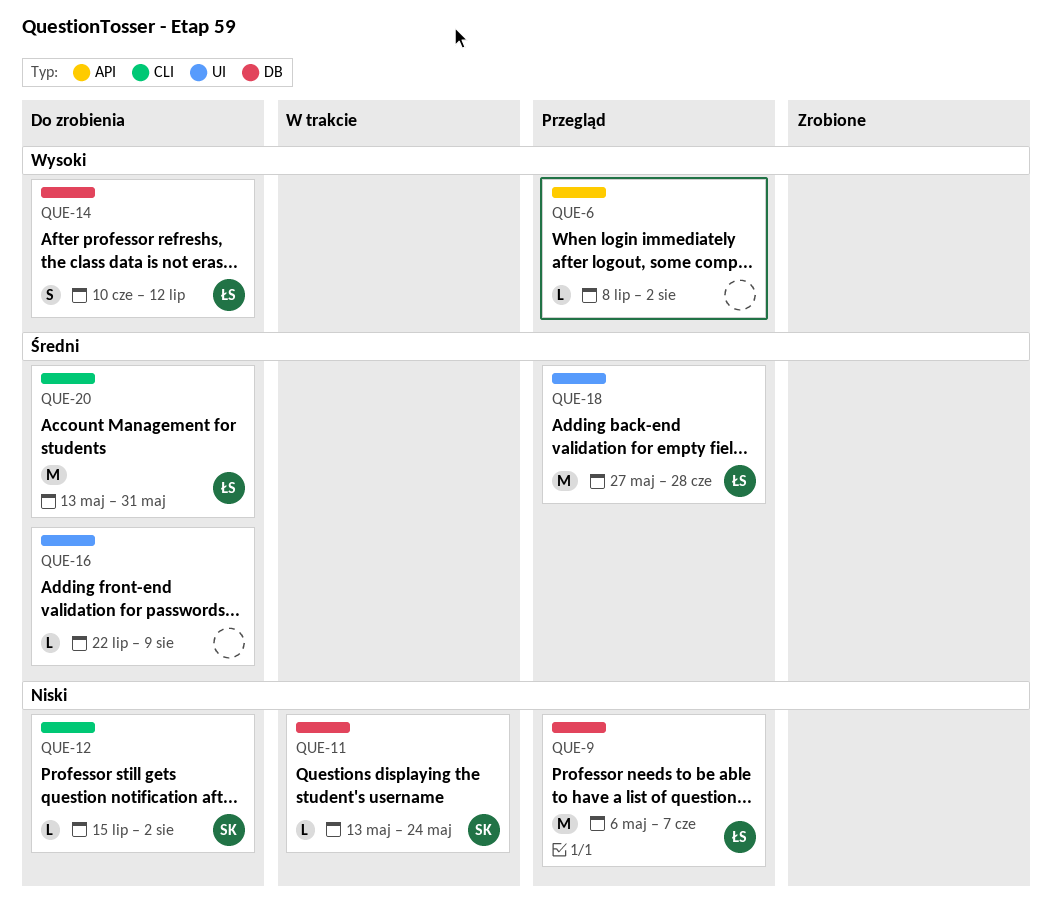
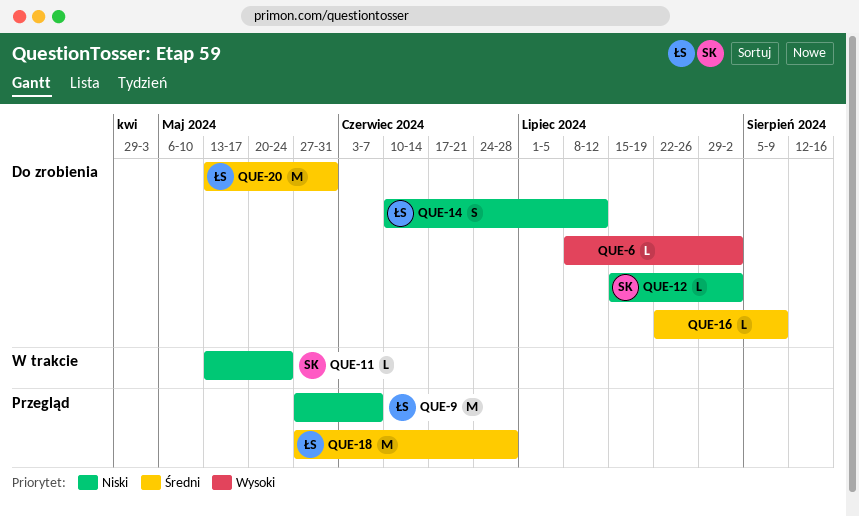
QUE-6, status: Przegląd -> Do zrobienia
QUE-9, start: May 6 -> May 27
QUE-14, priority: Wysoki -> Niski

